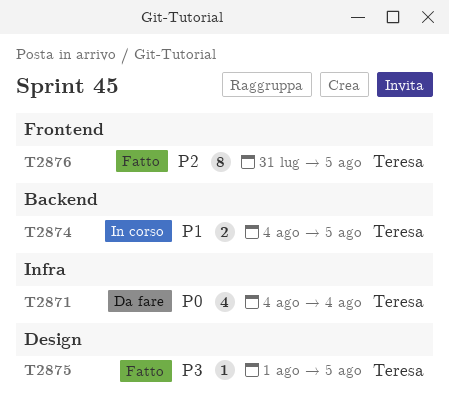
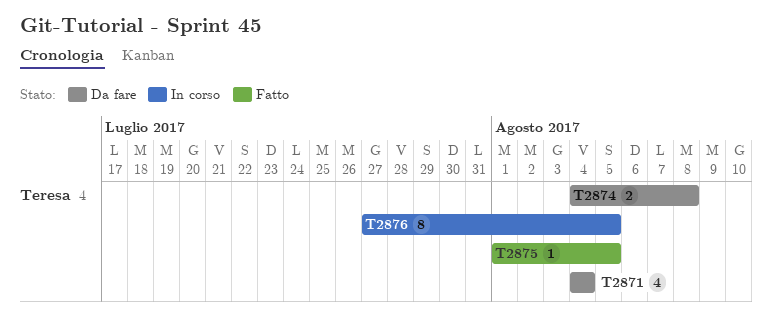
T2874, status: In corso -> Da fare
T2874, due: Aug 5 -> Aug 8
T2876, status: Fatto -> In corso
T2876, start: Jul 31 -> Jul 27

